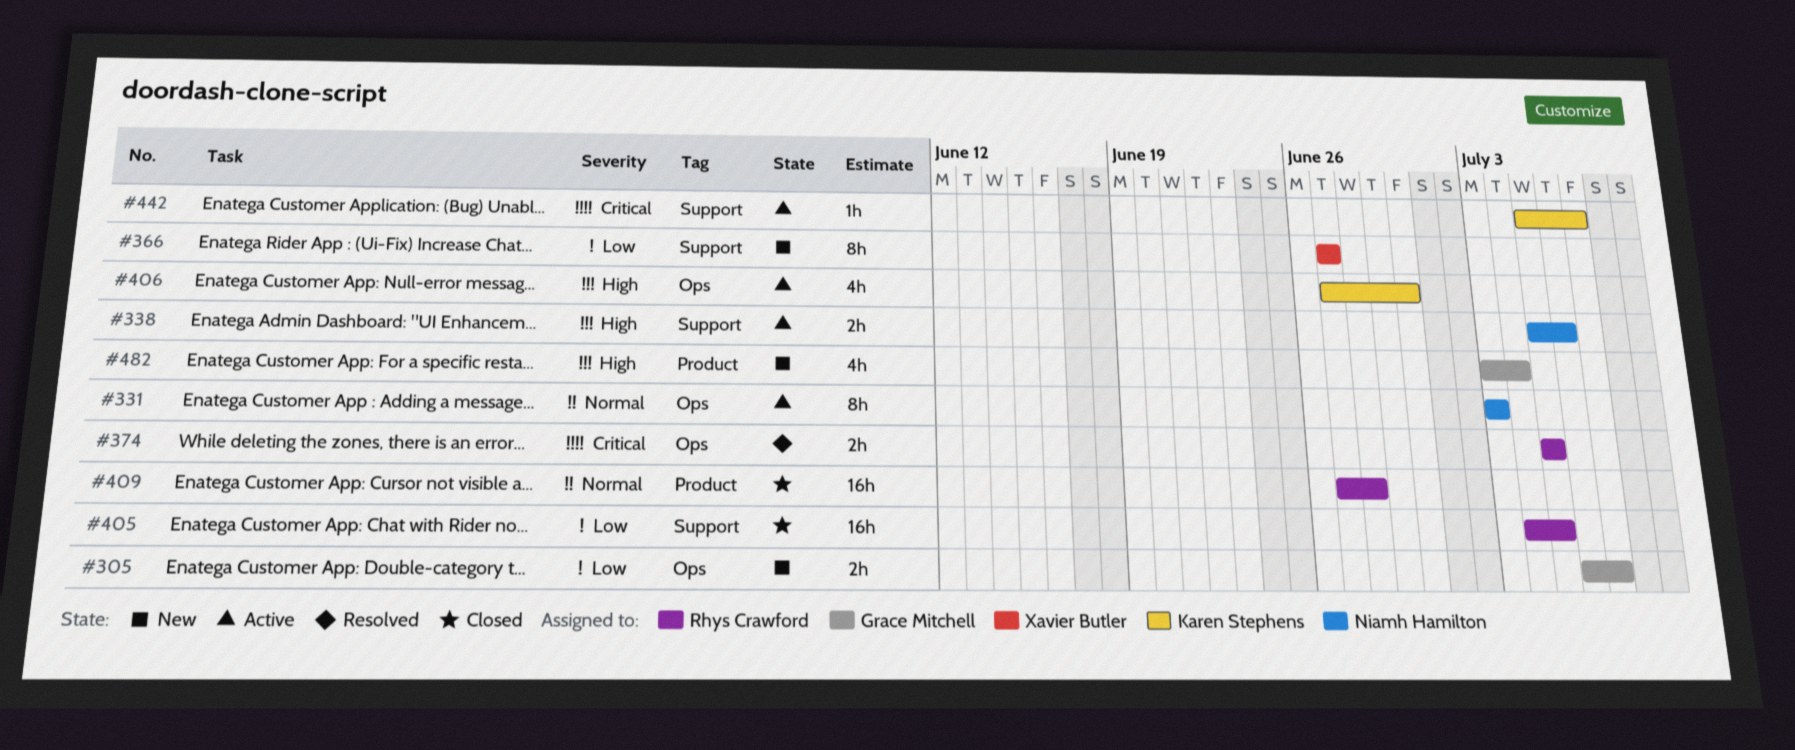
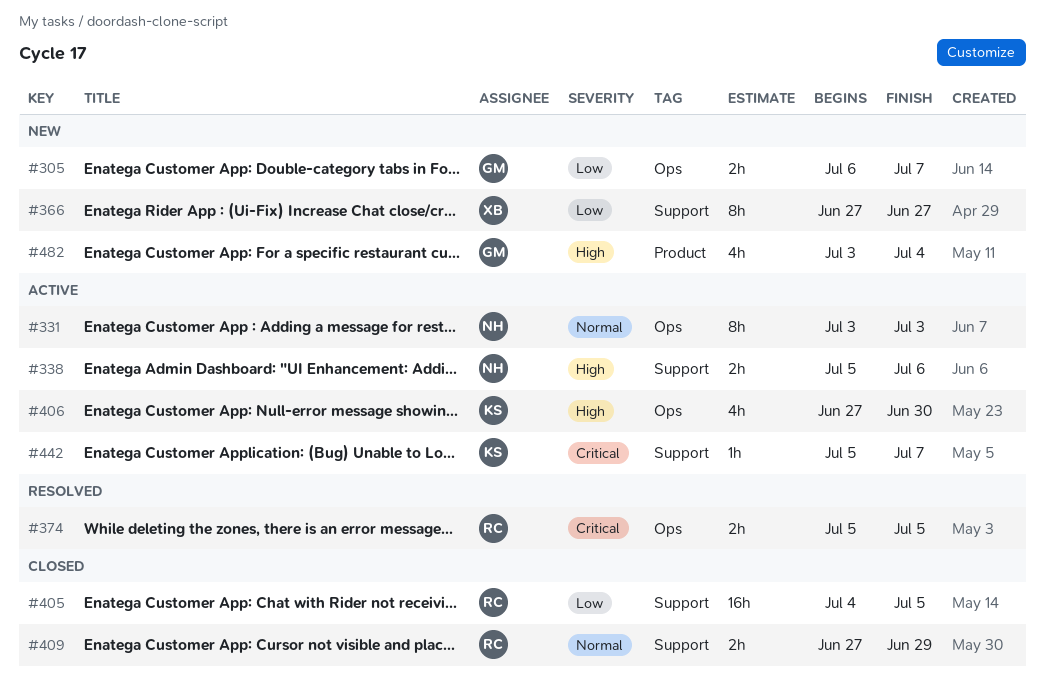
#409, label: Product -> Support
#409, estimate: 16h -> 2h
#409, due: Jun 28 -> Jun 29

